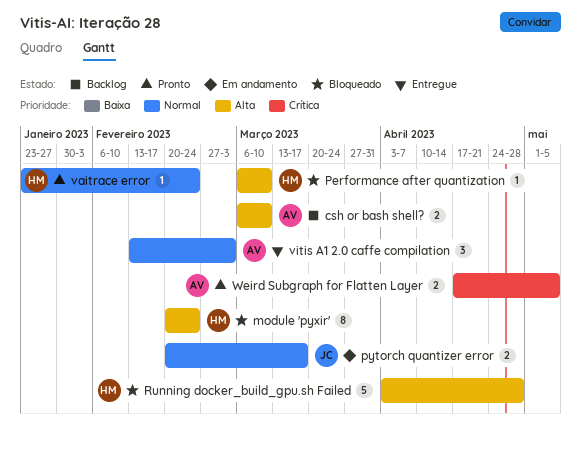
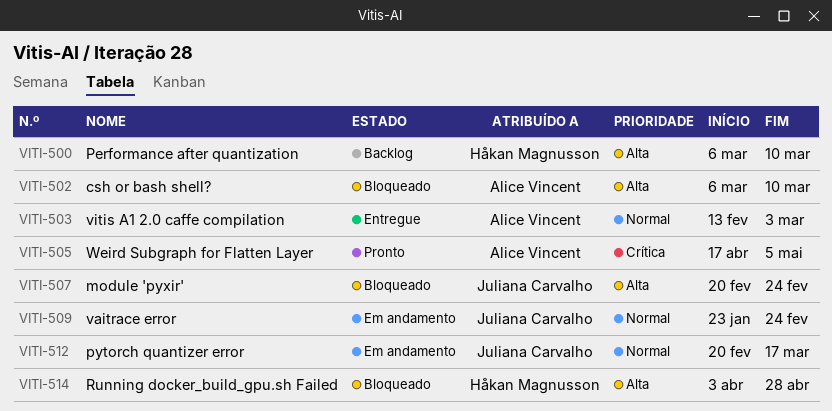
csh or bash shell?, status: Backlog -> Bloqueado
module 'pyxir', owner: Håkan Magnusson -> Juliana Carvalho
Performance after quantization, status: Bloqueado -> Backlog
vaitrace error, status: Pronto -> Em andamento
vaitrace error, owner: Håkan Magnusson -> Juliana Carvalho

